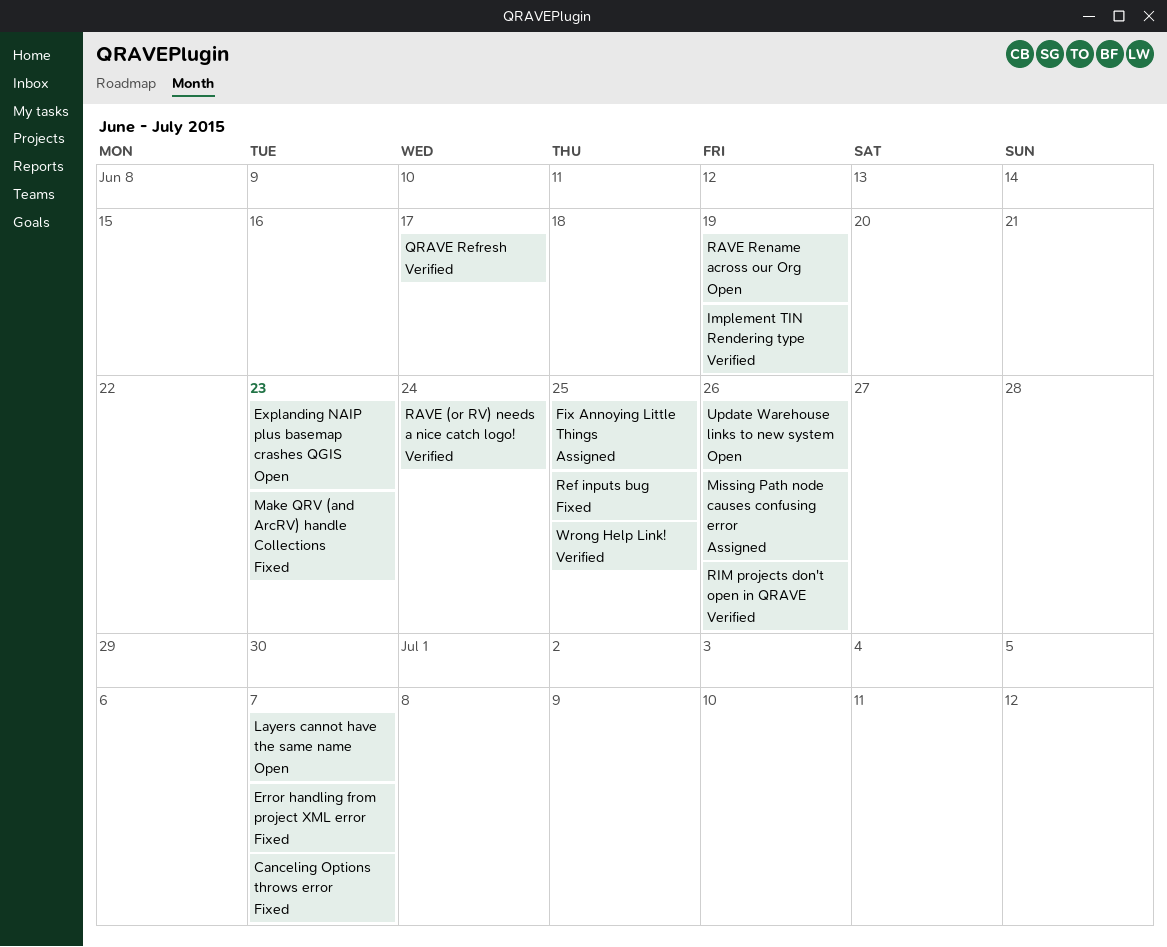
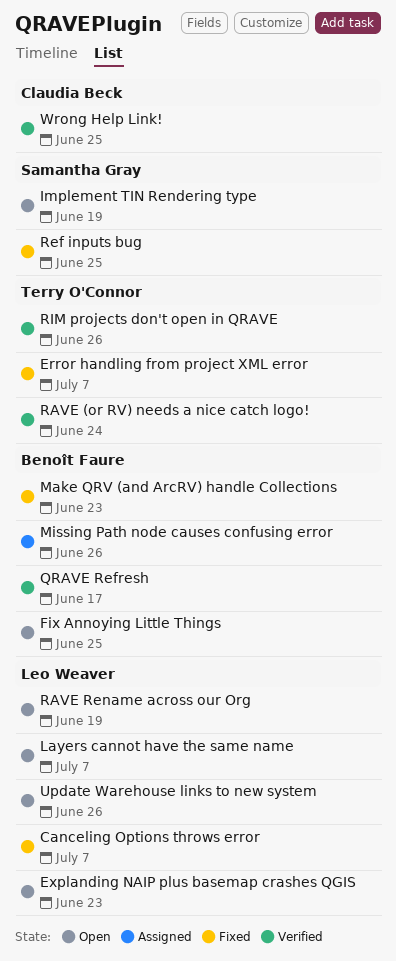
Fix Annoying Little Things, status: Assigned -> Open
Implement TIN Rendering type, status: Verified -> Open

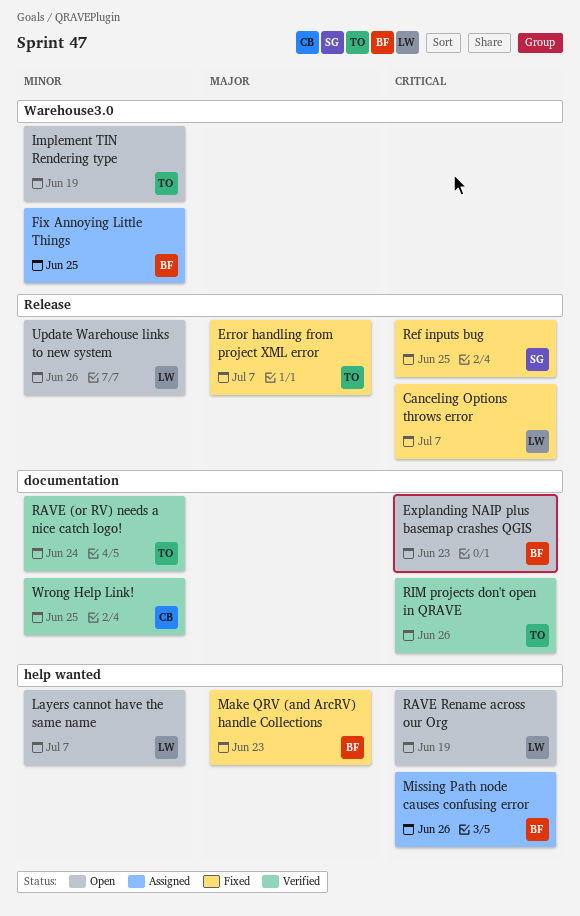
Explanding NAIP plus basemap crashes QGIS, owner: Leo Weaver -> Benoît Faure
Fix Annoying Little Things, status: Open -> Assigned
Implement TIN Rendering type, owner: Samantha Gray -> Terry O'Connor
QRAVE Refresh: present -> none

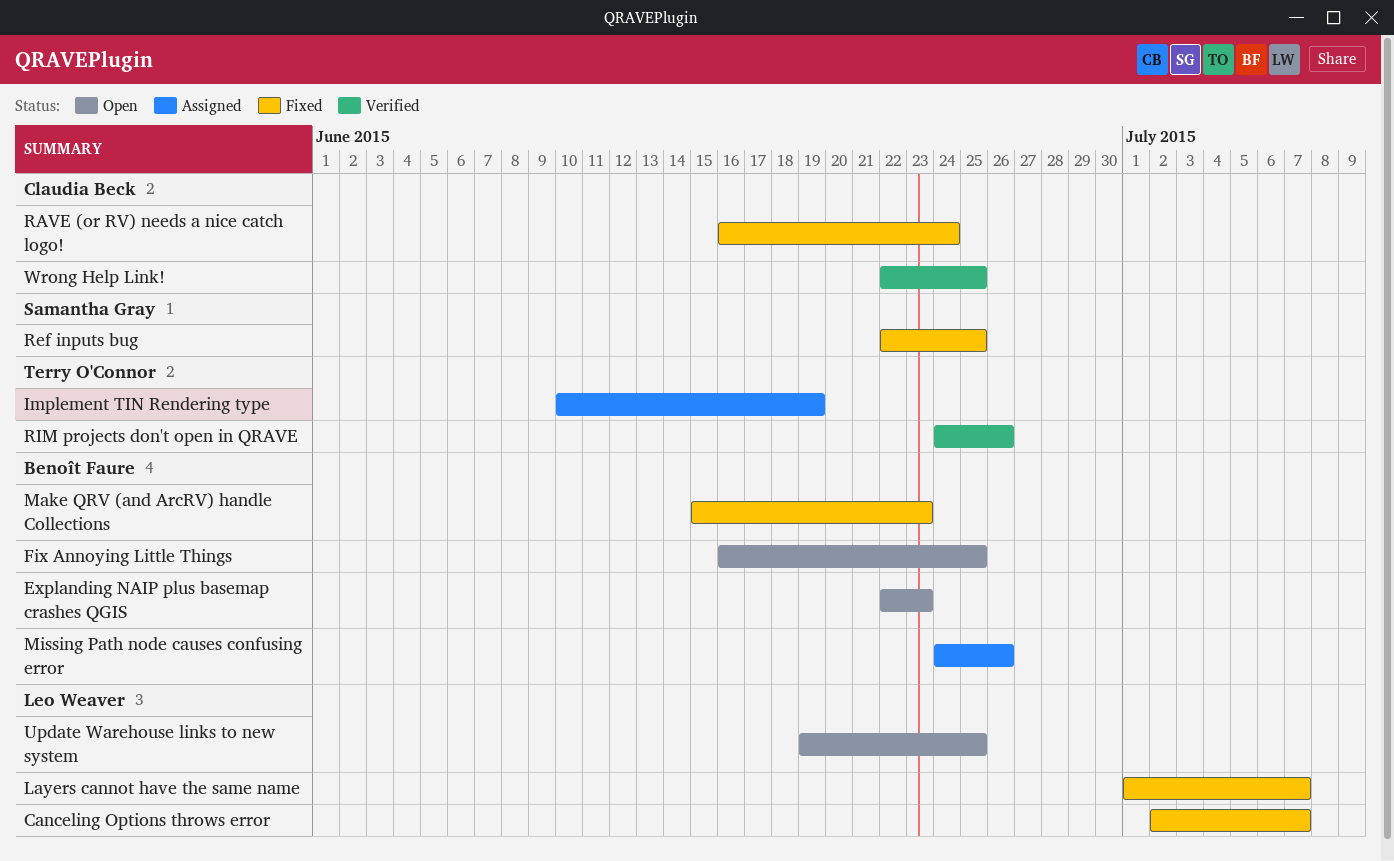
Error handling from project XML error: present -> none
Fix Annoying Little Things, status: Assigned -> Open
Implement TIN Rendering type, status: Open -> Assigned
Layers cannot have the same name, status: Open -> Fixed
RAVE (or RV) needs a nice catch logo!, status: Verified -> Fixed
RAVE (or RV) needs a nice catch logo!, owner: Terry O'Connor -> Claudia Beck
RAVE Rename across our Org: present -> none
Update Warehouse links to new system, due: Jun 26 -> Jun 25

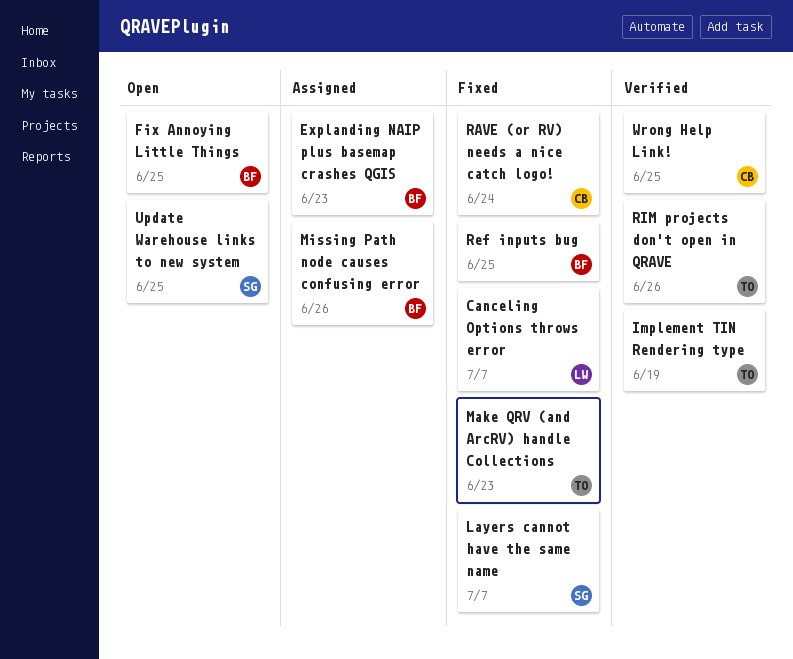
Explanding NAIP plus basemap crashes QGIS, status: Open -> Assigned
Implement TIN Rendering type, status: Assigned -> Verified
Layers cannot have the same name, owner: Leo Weaver -> Samantha Gray
Make QRV (and ArcRV) handle Collections, owner: Benoît Faure -> Terry O'Connor
Ref inputs bug, owner: Samantha Gray -> Benoît Faure
Update Warehouse links to new system, owner: Leo Weaver -> Samantha Gray

